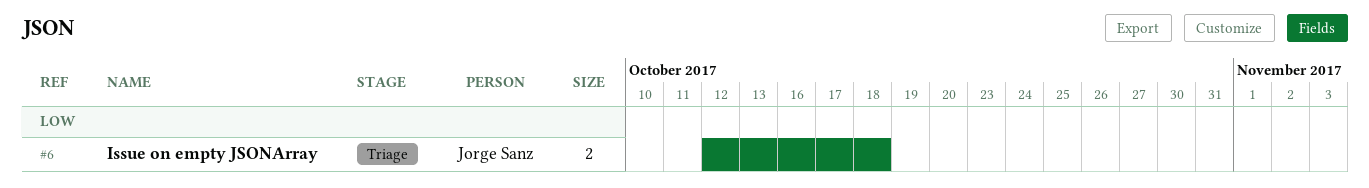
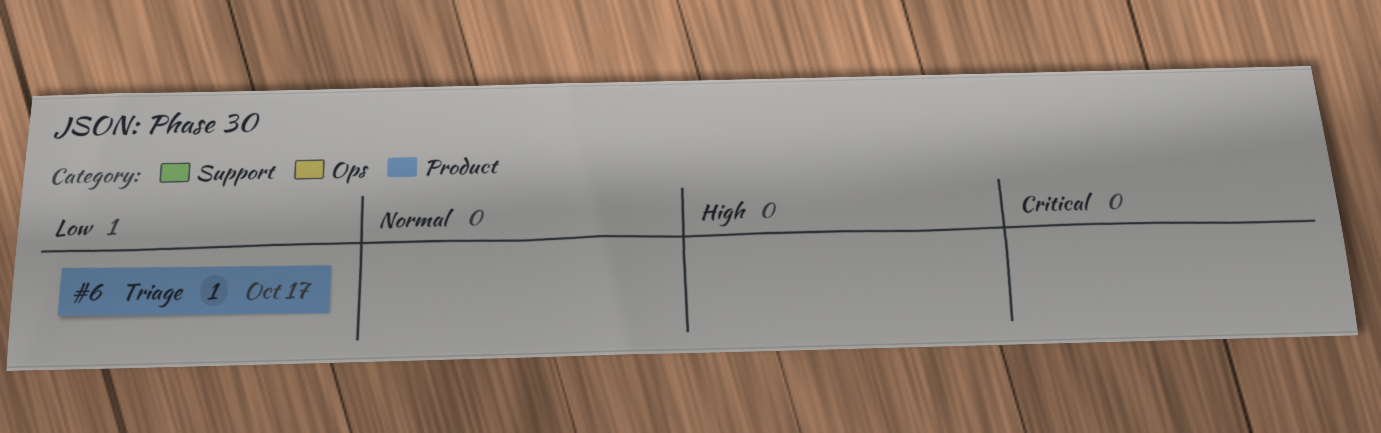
#6, estimate: 2 -> 1
#6, due: Oct 18 -> Oct 17

